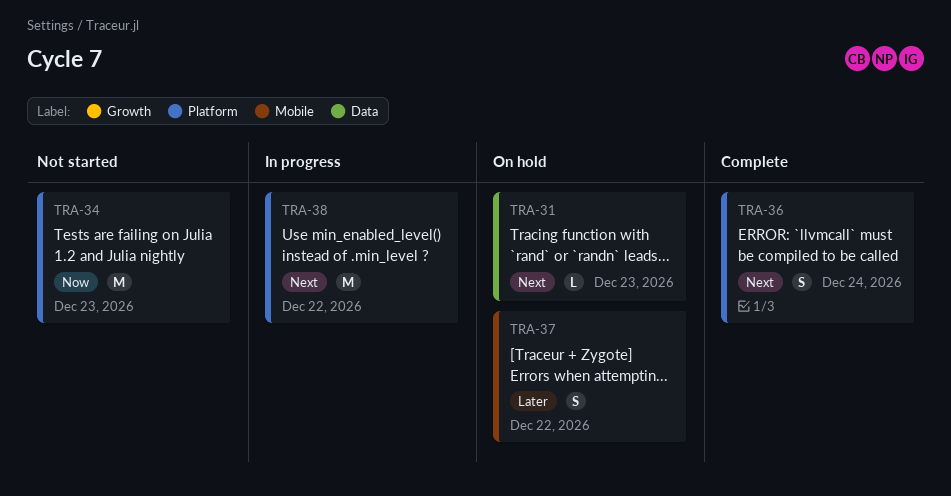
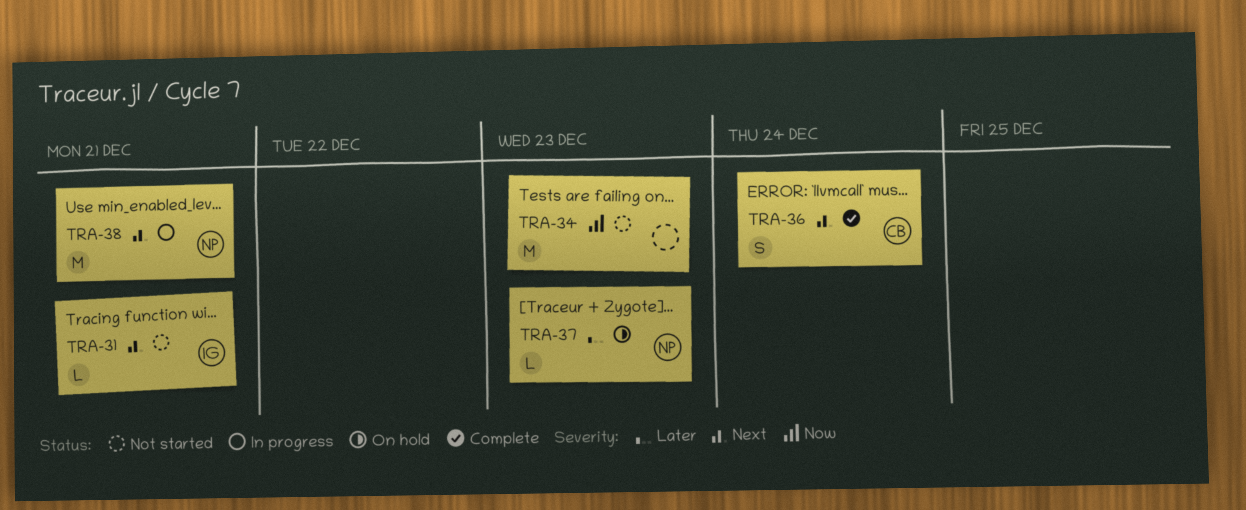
TRA-31, status: On hold -> Not started
TRA-31, due: Dec 23 -> Dec 21
TRA-37, estimate: S -> L
TRA-37, due: Dec 22 -> Dec 23
TRA-38, due: Dec 22 -> Dec 21

